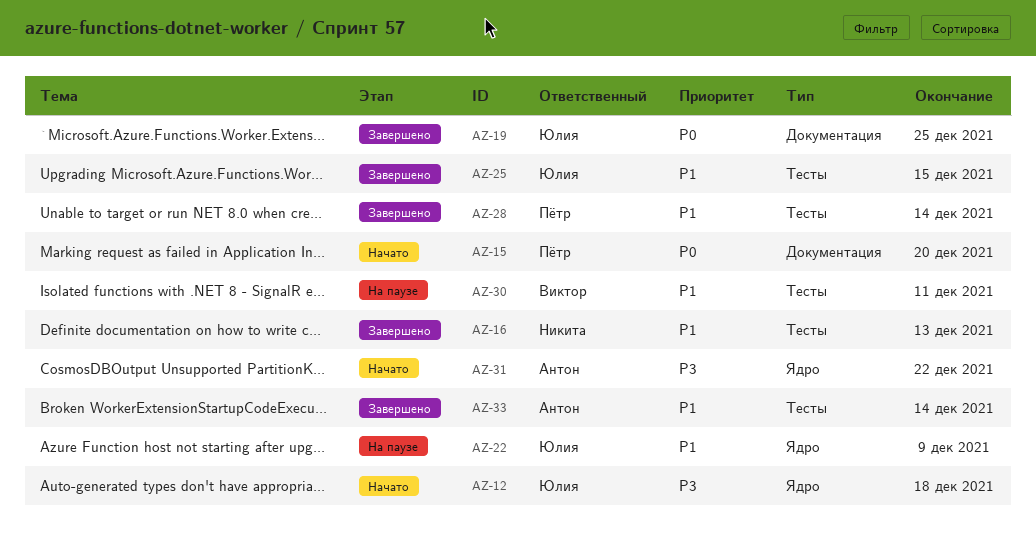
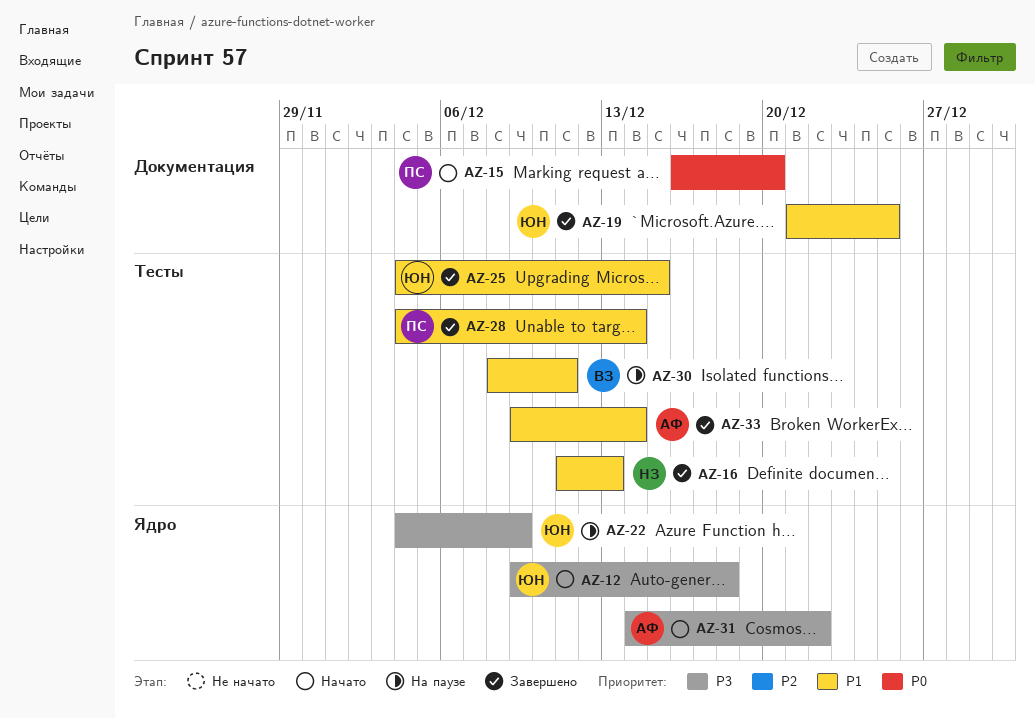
AZ-19, priority: P0 -> P1
AZ-22, priority: P1 -> P3

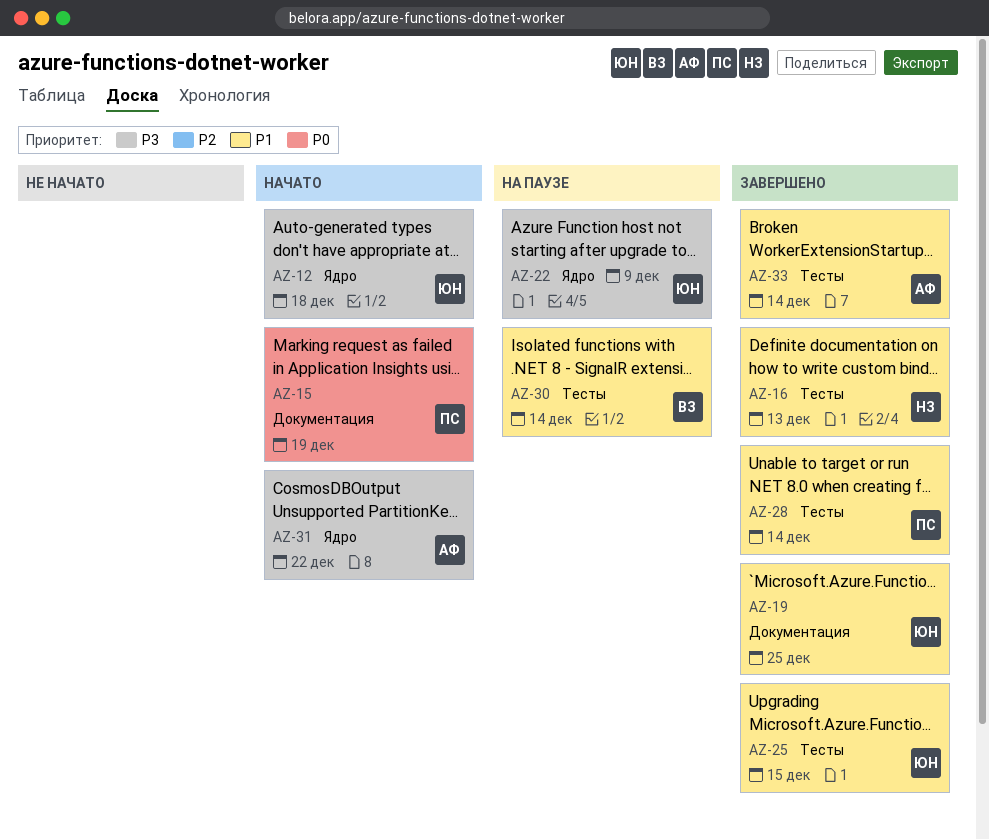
AZ-15, due: Dec 20 -> Dec 19
AZ-30, due: Dec 11 -> Dec 14

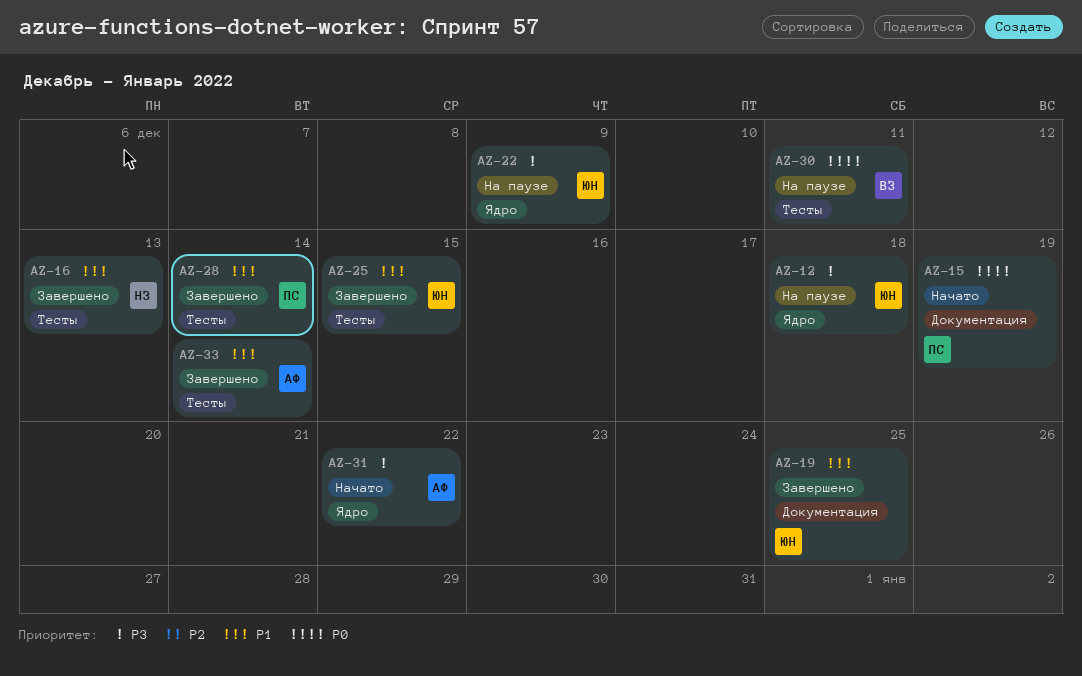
AZ-12, status: Начато -> На паузе
AZ-30, priority: P1 -> P0
AZ-30, due: Dec 14 -> Dec 11

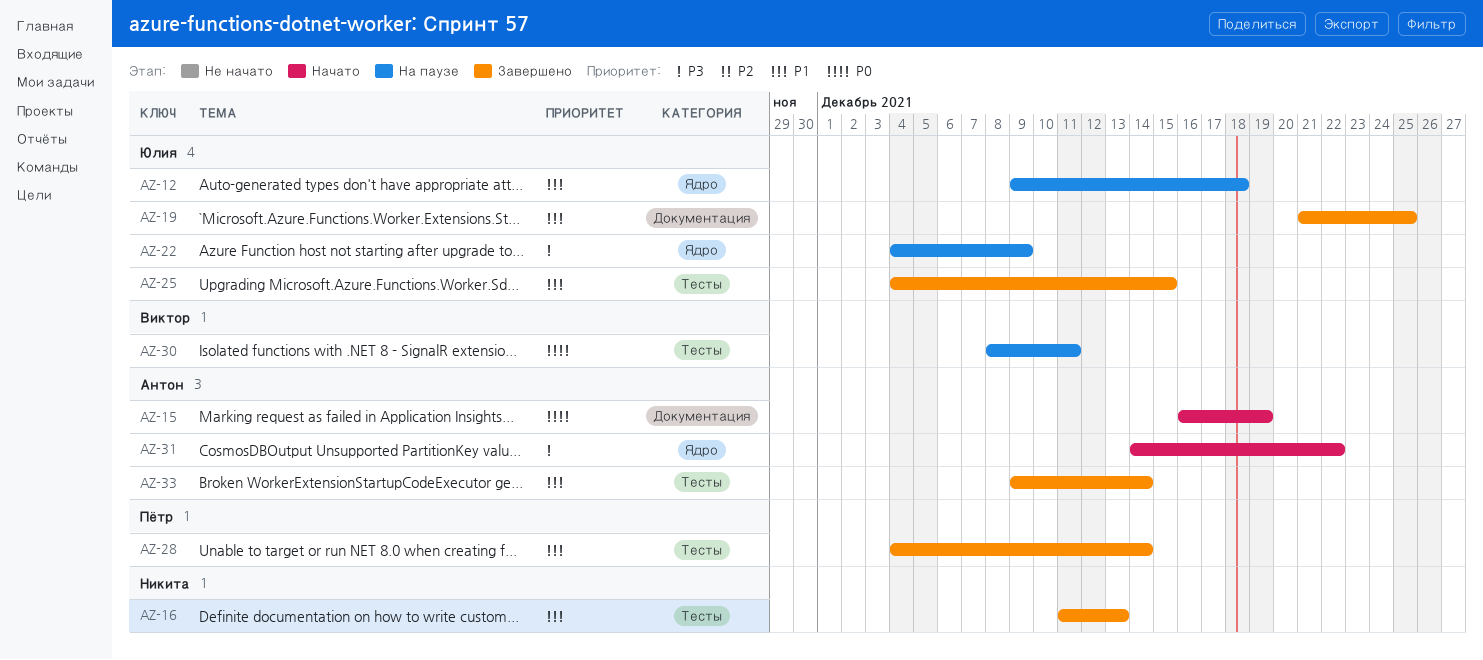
AZ-12, priority: P3 -> P1
AZ-15, owner: Пётр -> Антон

